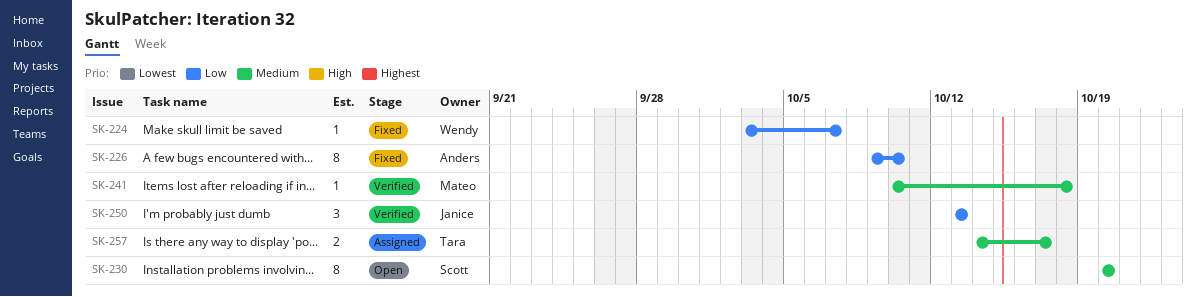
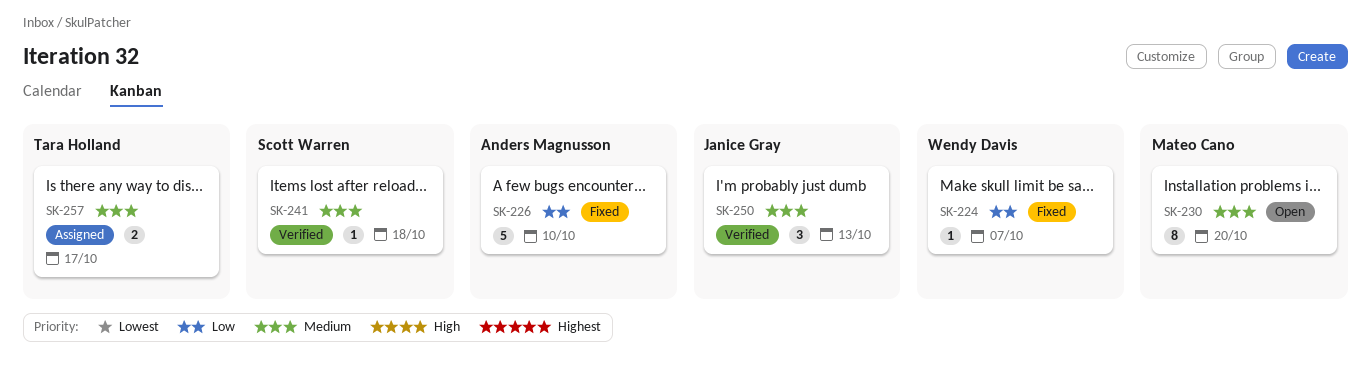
SK-226, estimate: 8 -> 5
SK-230, owner: Scott Warren -> Mateo Cano
SK-241, owner: Mateo Cano -> Scott Warren
SK-250, priority: Low -> Medium

